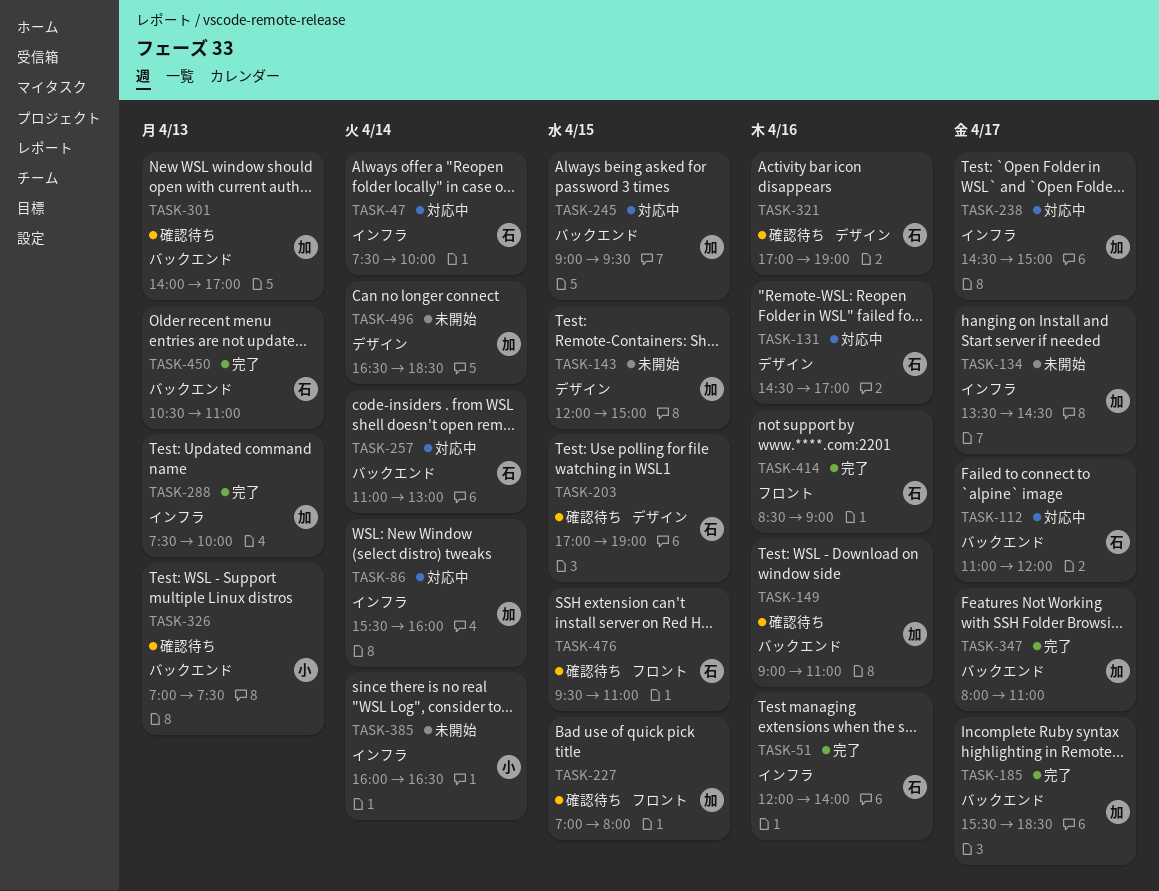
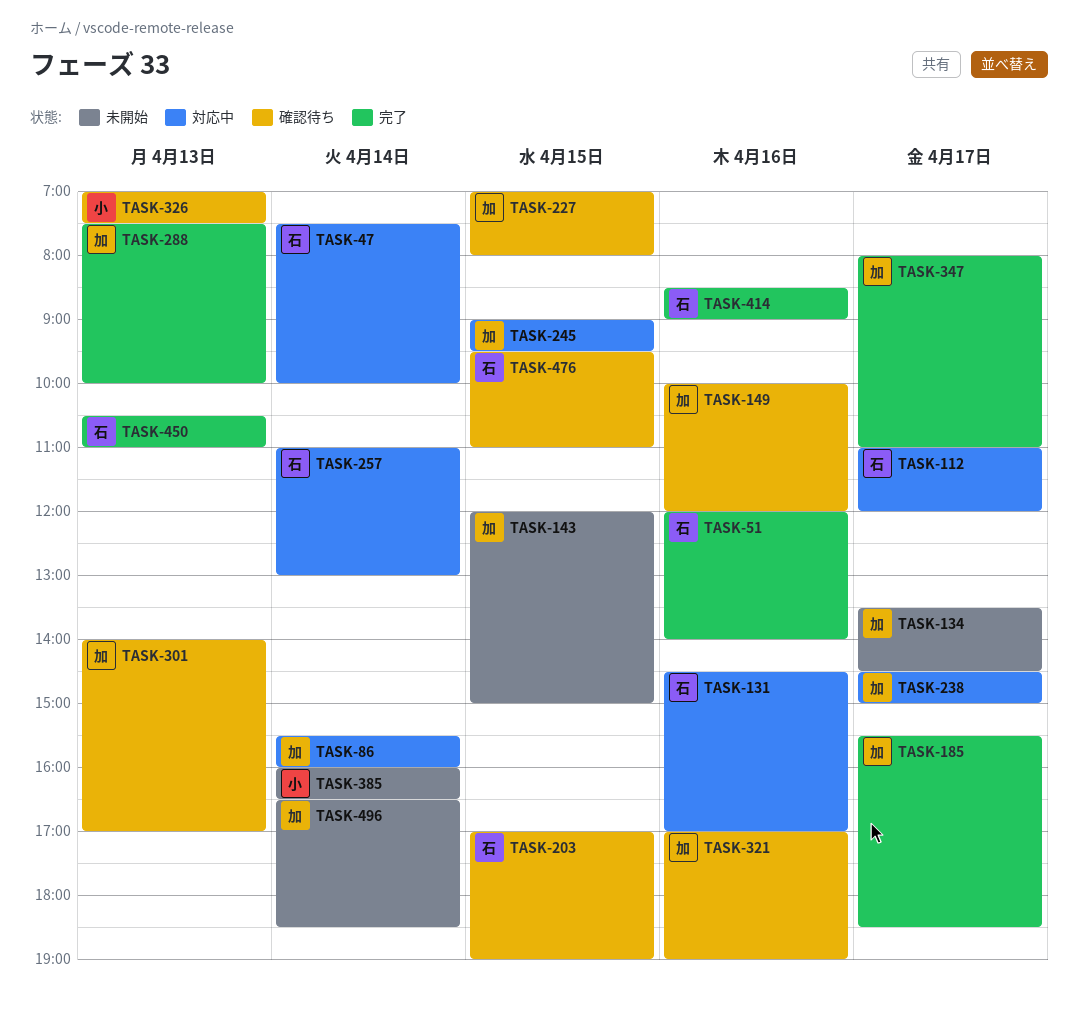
TASK-149, begins: 09:00 -> 10:00
TASK-149, ends: 11:00 -> 12:00
TASK-321, owner: 石 -> 加

